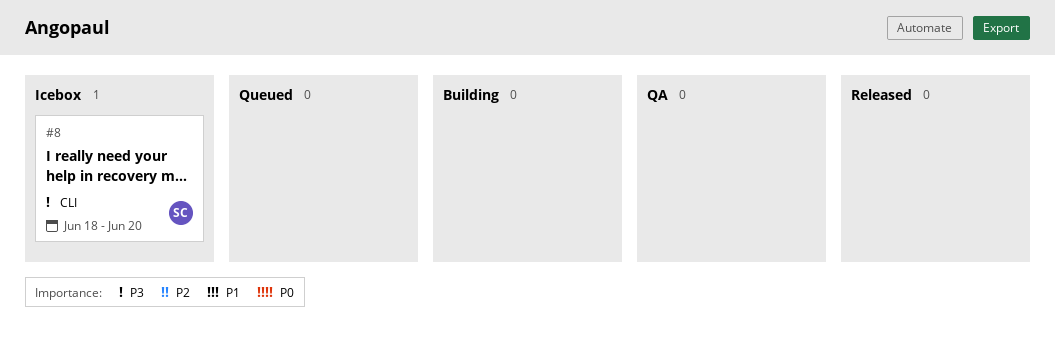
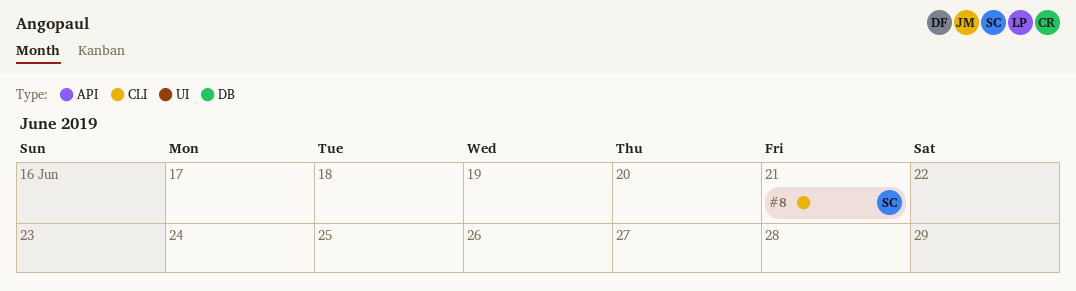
#8, due: Jun 20 -> Jun 21

